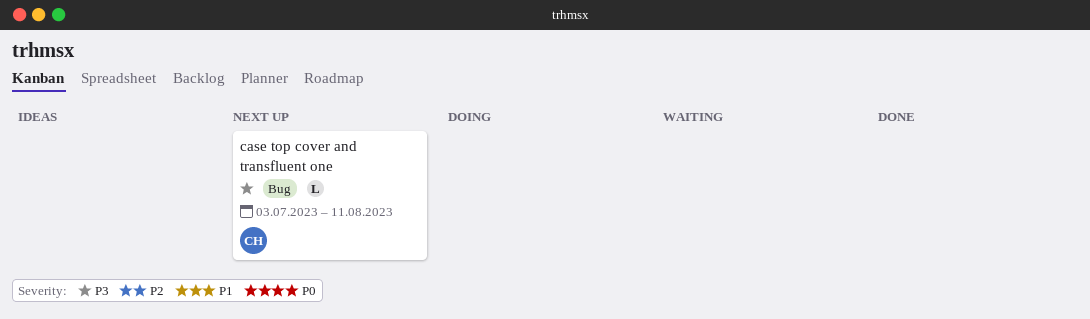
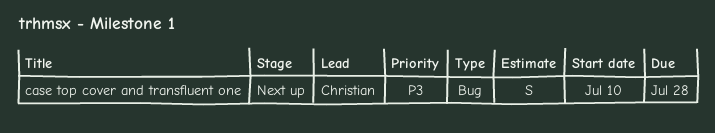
case top cover and transfluent one, estimate: L -> S
case top cover and transfluent one, start: Jul 3 -> Jul 10
case top cover and transfluent one, due: Aug 11 -> Jul 28

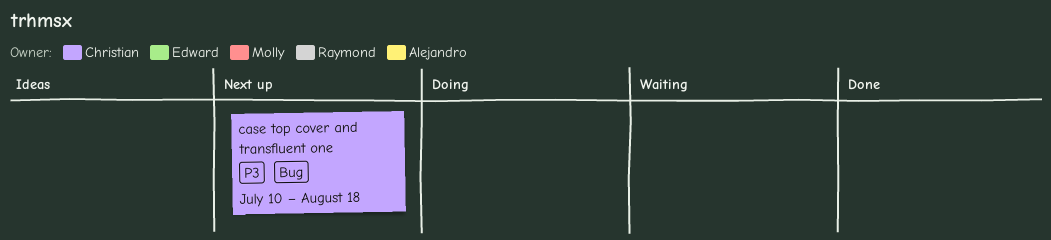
case top cover and transfluent one, due: Jul 28 -> Aug 18

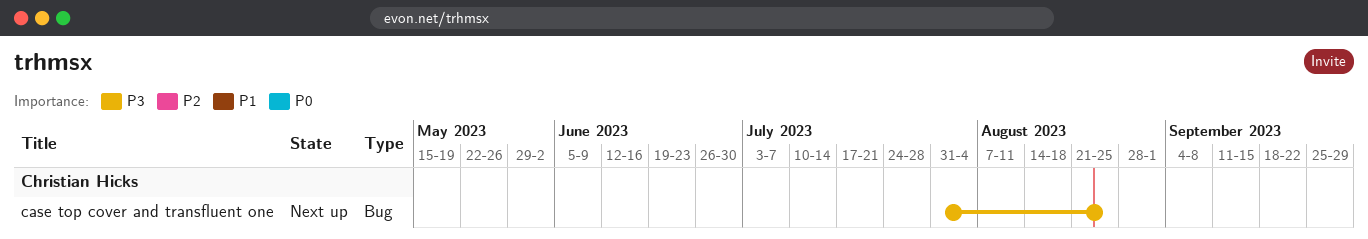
case top cover and transfluent one, start: Jul 10 -> Jul 31
case top cover and transfluent one, due: Aug 18 -> Aug 25

